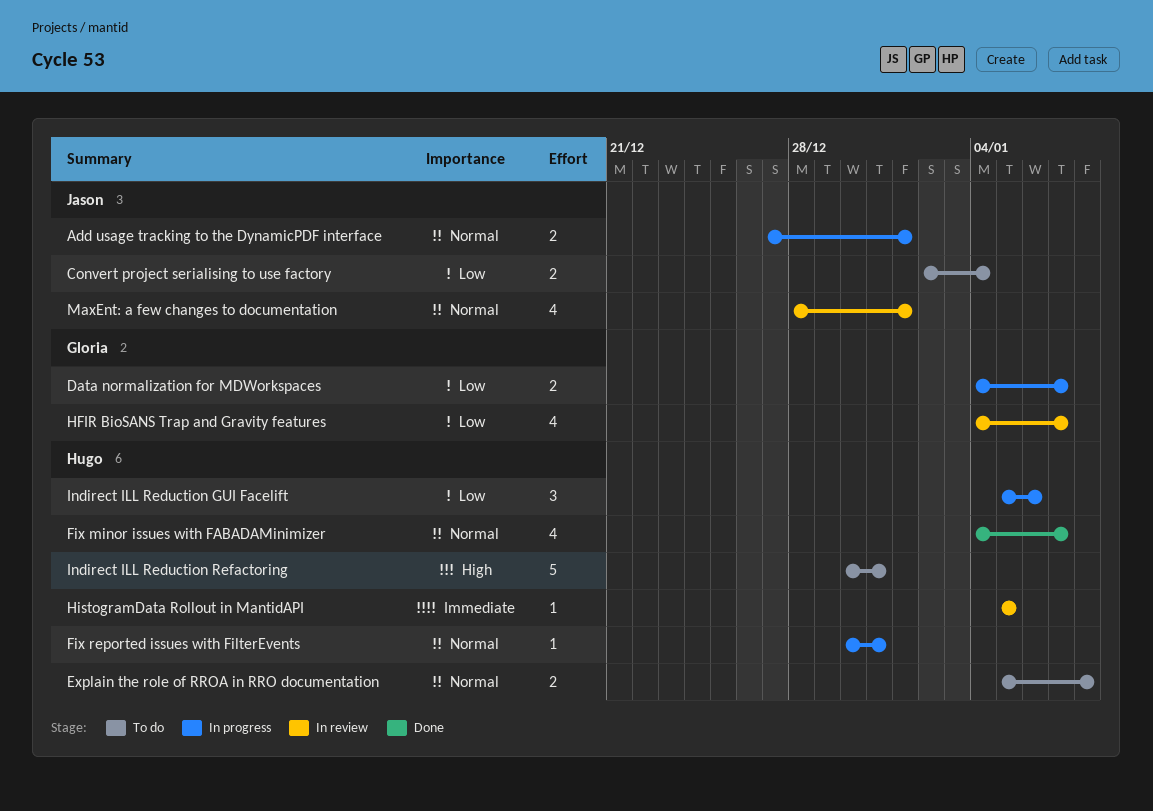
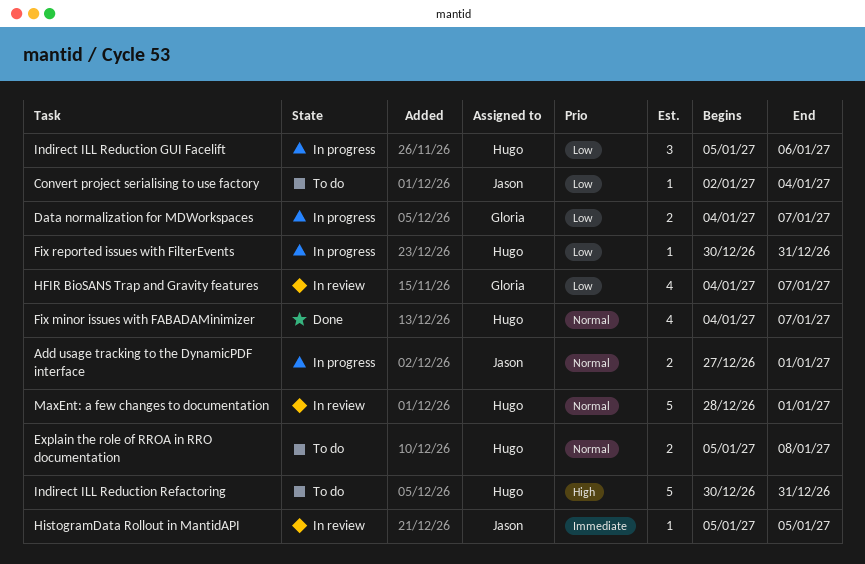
Convert project serialising to use factory, estimate: 2 -> 1
Fix reported issues with FilterEvents, priority: Normal -> Low
HistogramData Rollout in MantidAPI, owner: Hugo -> Jason
MaxEnt: a few changes to documentation, owner: Jason -> Hugo
MaxEnt: a few changes to documentation, estimate: 4 -> 5

